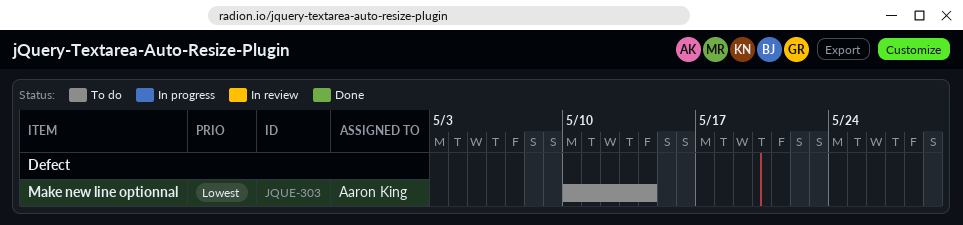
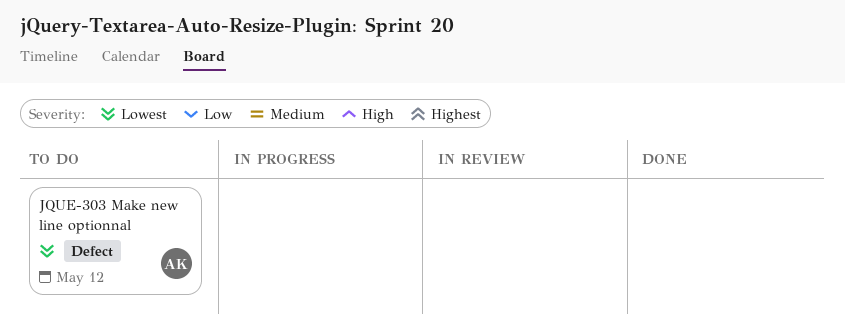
JQUE-303, due: May 14 -> May 12

